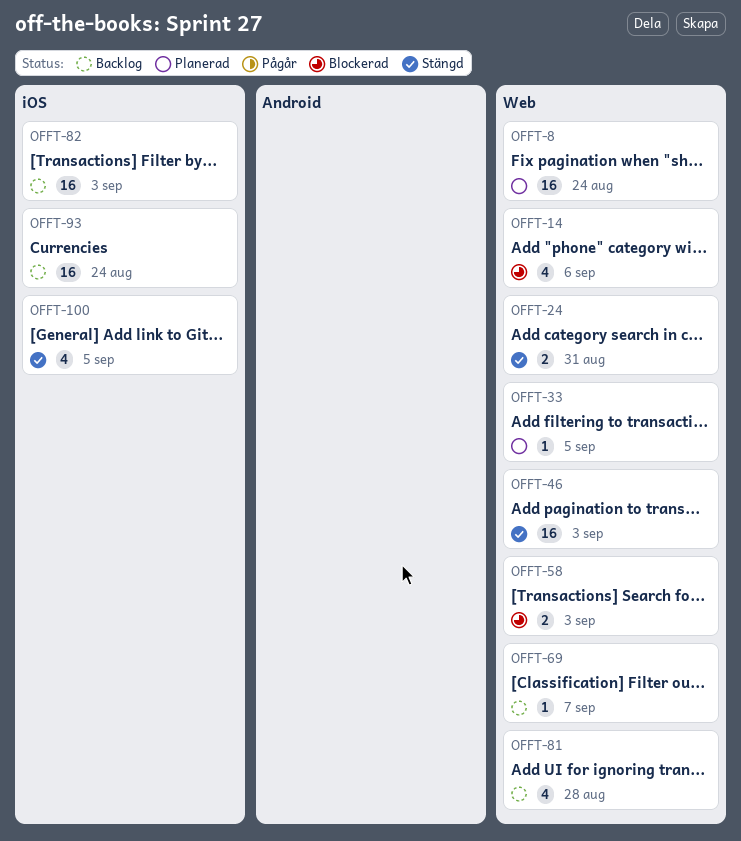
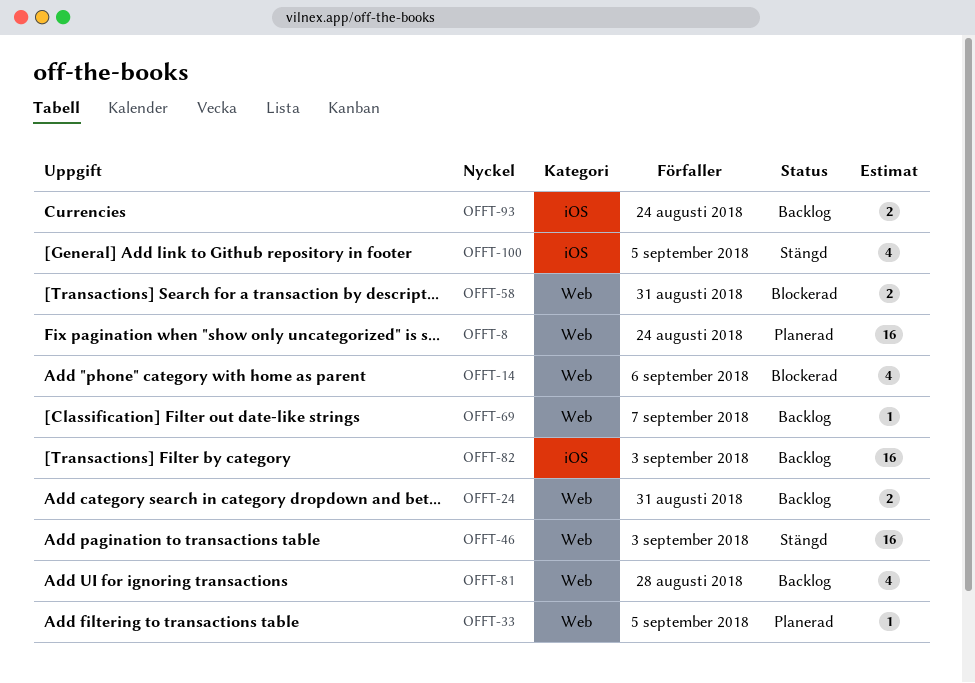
OFFT-24, status: Stängd -> Backlog
OFFT-58, due: Sep 3 -> Aug 31
OFFT-93, estimate: 16 -> 2

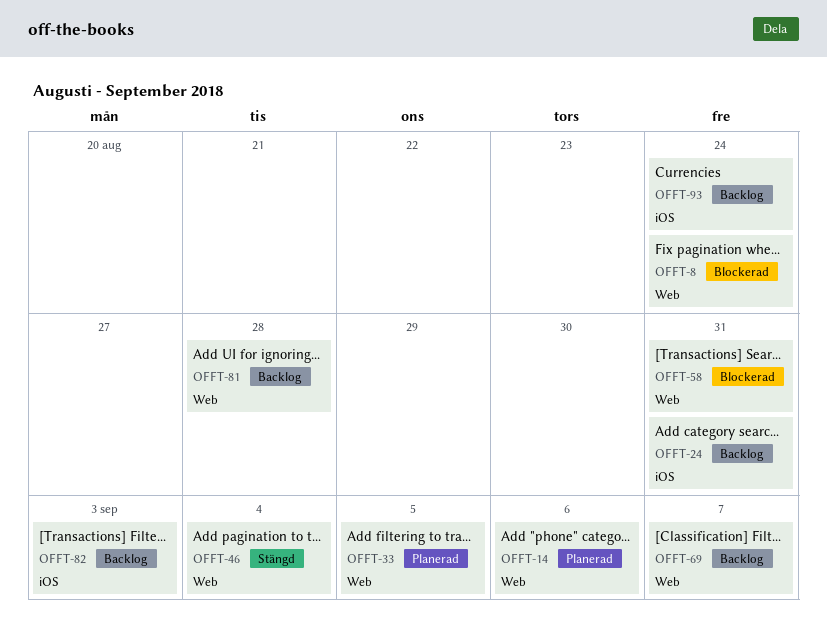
OFFT-8, status: Planerad -> Blockerad
OFFT-14, status: Blockerad -> Planerad
OFFT-24, label: Web -> iOS
OFFT-46, due: Sep 3 -> Sep 4
OFFT-100: present -> none

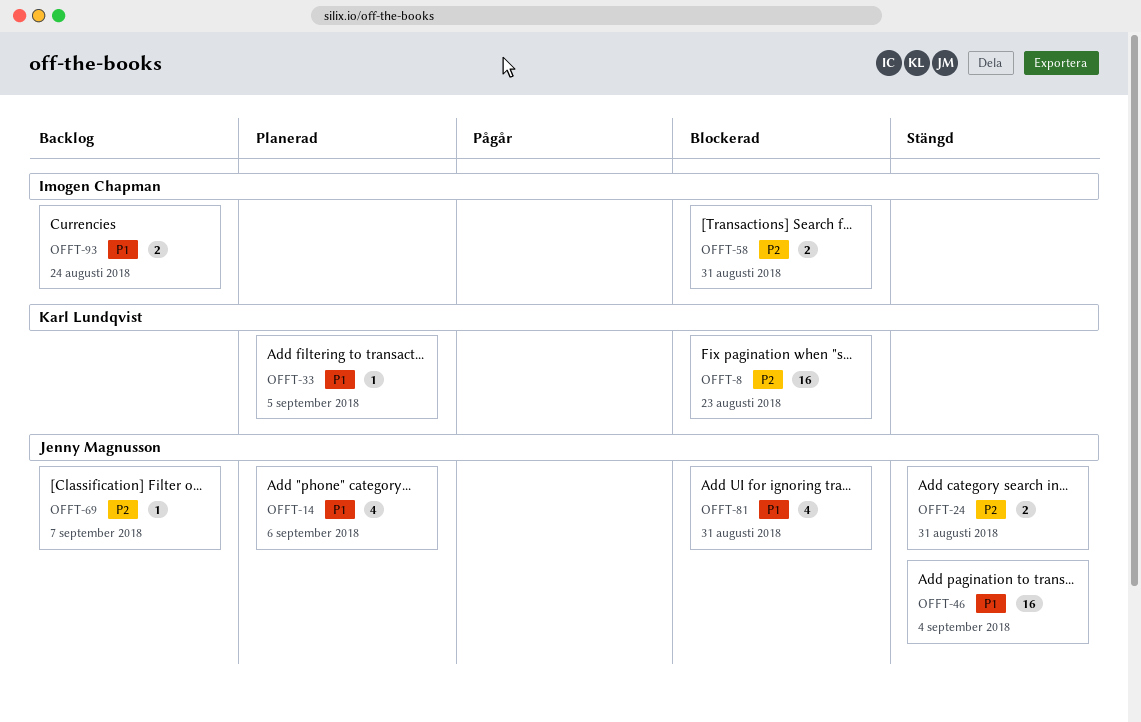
OFFT-8, due: Aug 24 -> Aug 23
OFFT-24, status: Backlog -> Stängd
OFFT-81, status: Backlog -> Blockerad
OFFT-81, due: Aug 28 -> Aug 31
OFFT-82: present -> none

